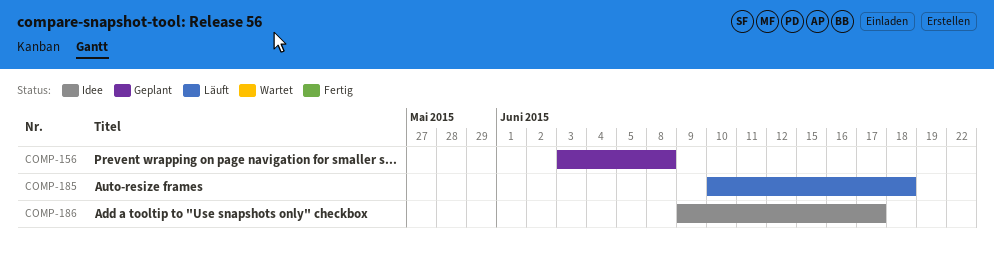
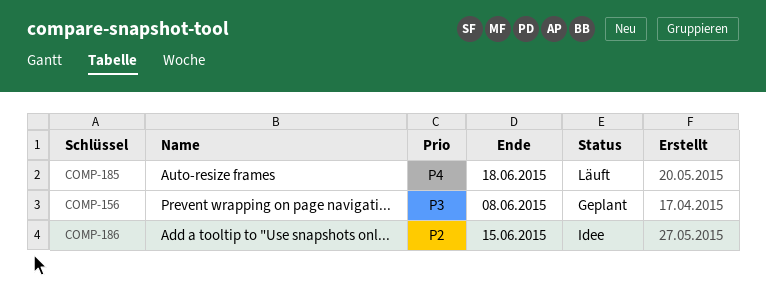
COMP-186, due: Jun 17 -> Jun 15

